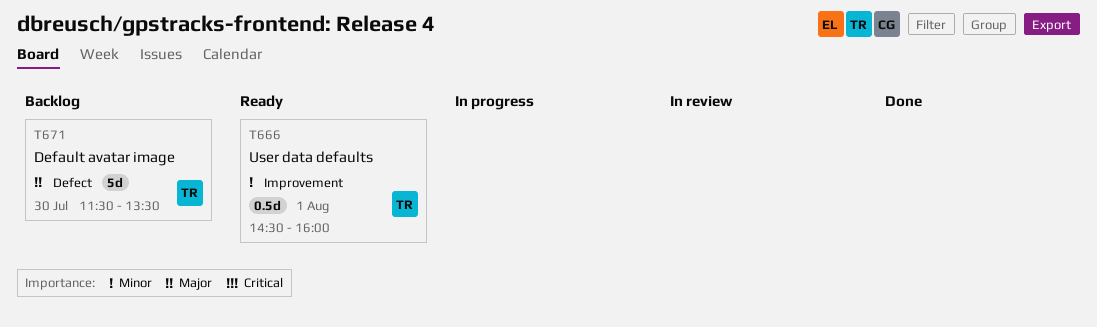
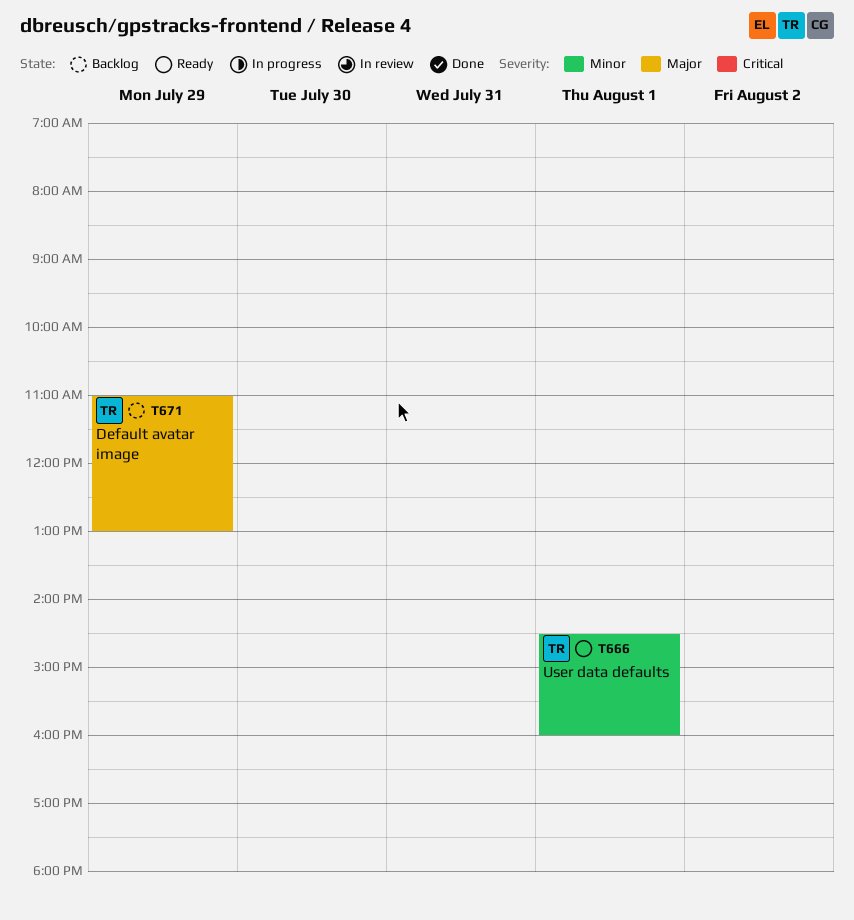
T671, day: Jul 30 -> Jul 29
T671, begins: 11:30 -> 11:00
T671, ends: 13:30 -> 13:00

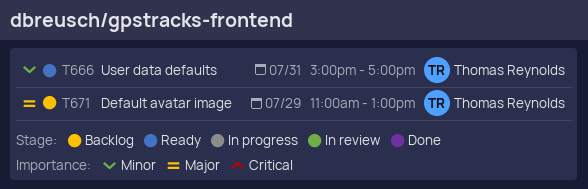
T666, day: Aug 1 -> Jul 31
T666, begins: 14:30 -> 15:00
T666, ends: 16:00 -> 17:00

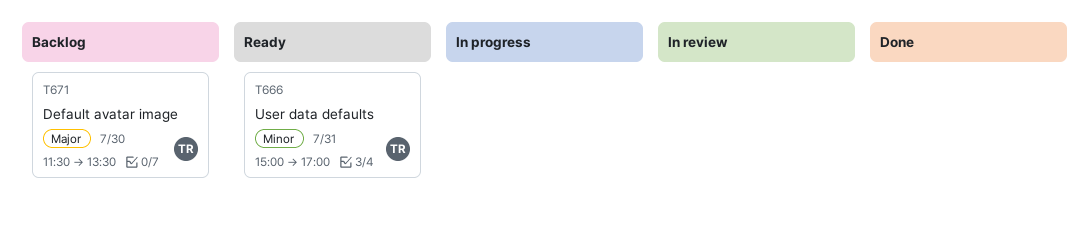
T671, day: Jul 29 -> Jul 30
T671, begins: 11:00 -> 11:30
T671, ends: 13:00 -> 13:30

